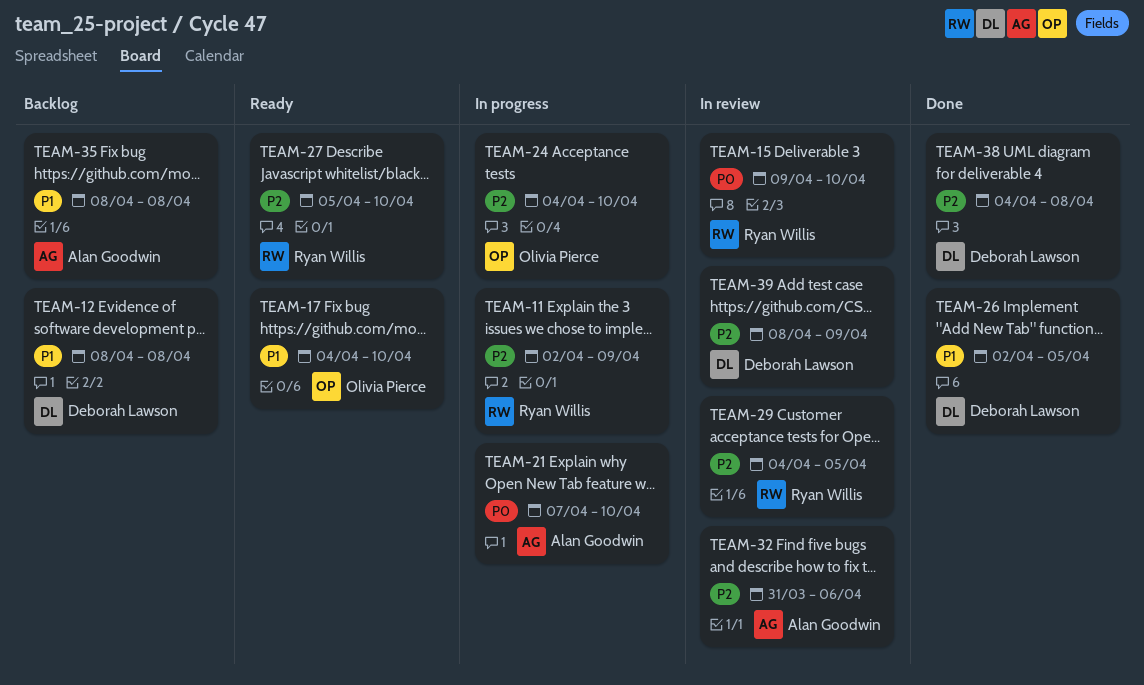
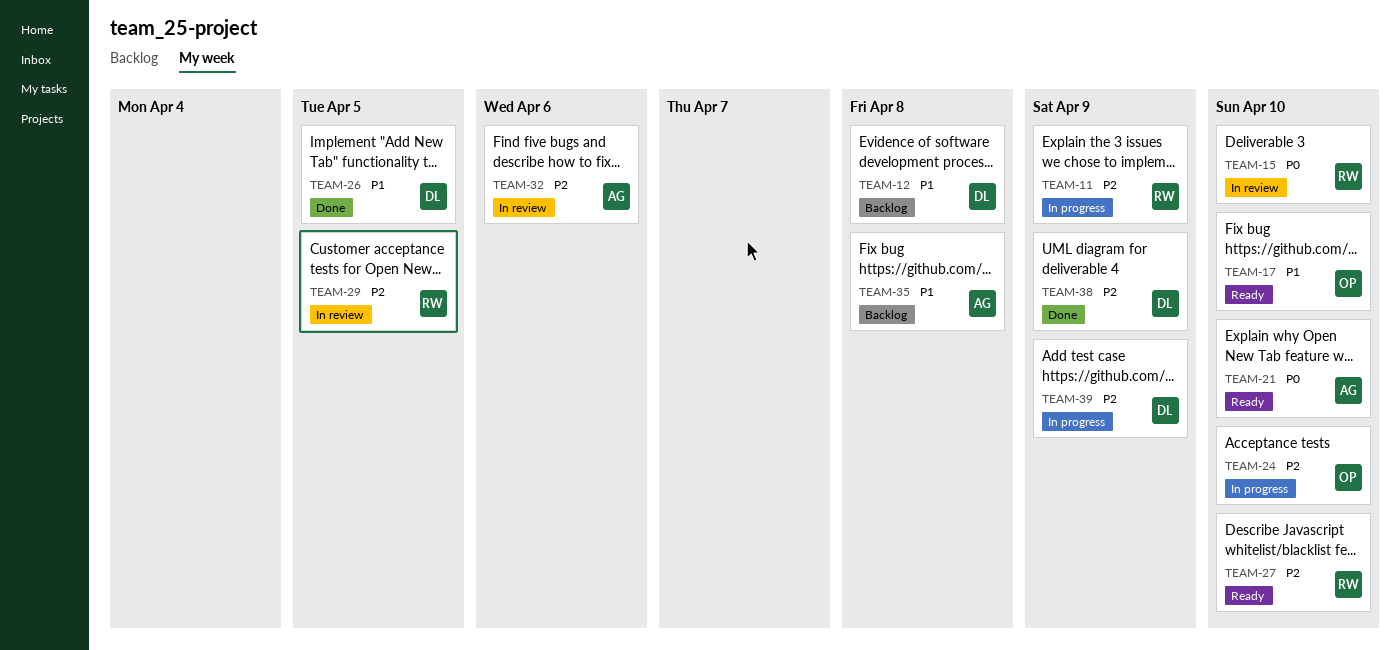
TEAM-21, status: In progress -> Ready
TEAM-38, due: Apr 8 -> Apr 9
TEAM-39, status: In review -> In progress

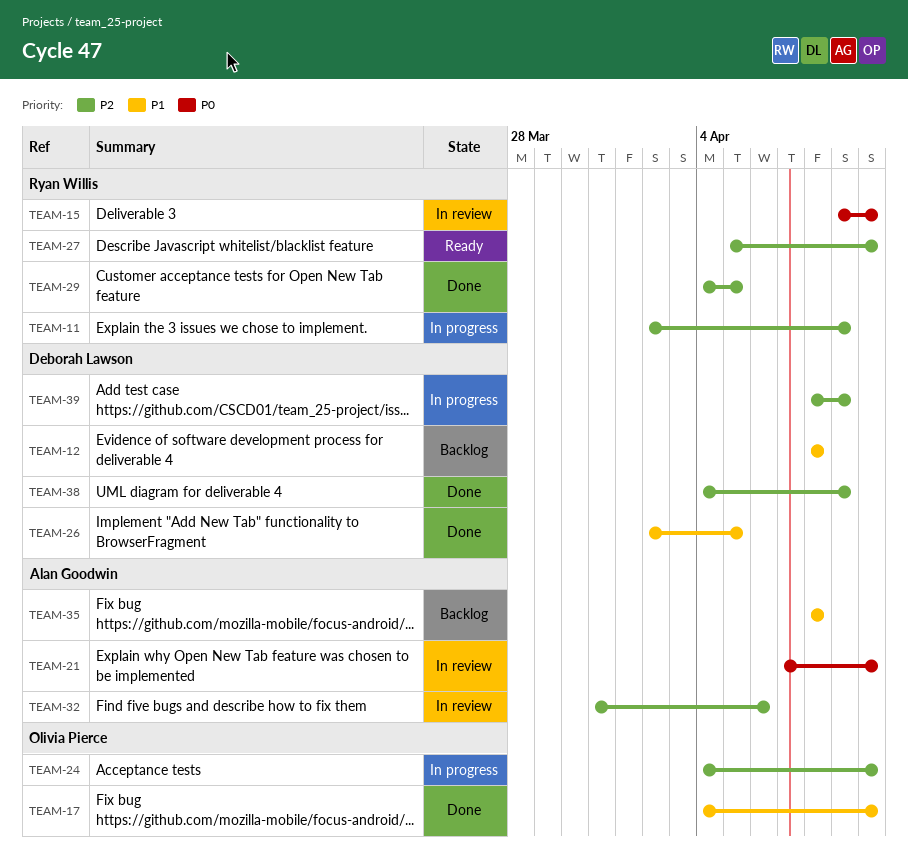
TEAM-17, status: Ready -> Done
TEAM-21, status: Ready -> In review
TEAM-29, status: In review -> Done

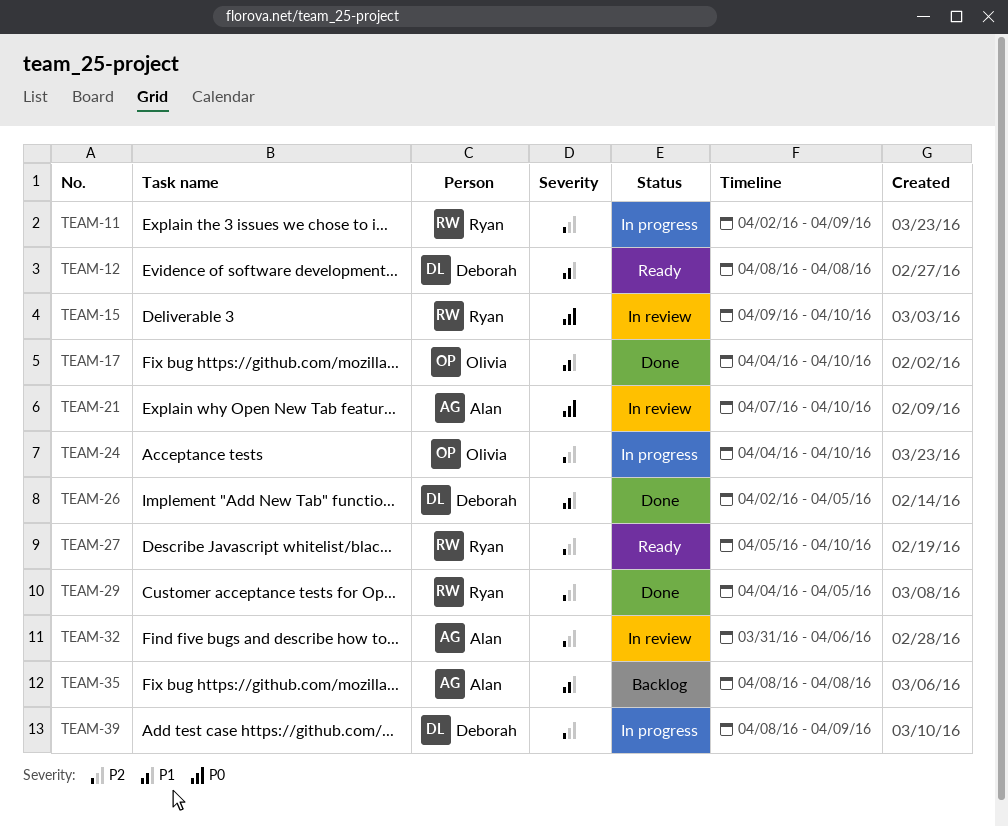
TEAM-12, status: Backlog -> Ready
TEAM-38: present -> none

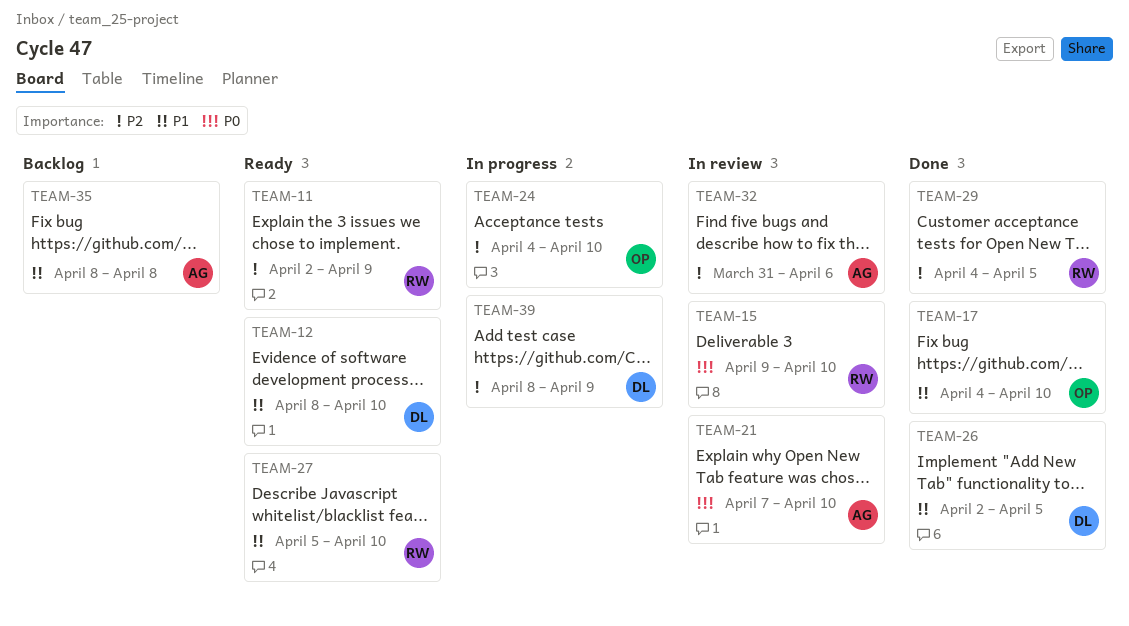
TEAM-11, status: In progress -> Ready
TEAM-12, due: Apr 8 -> Apr 10
TEAM-27, priority: P2 -> P1

